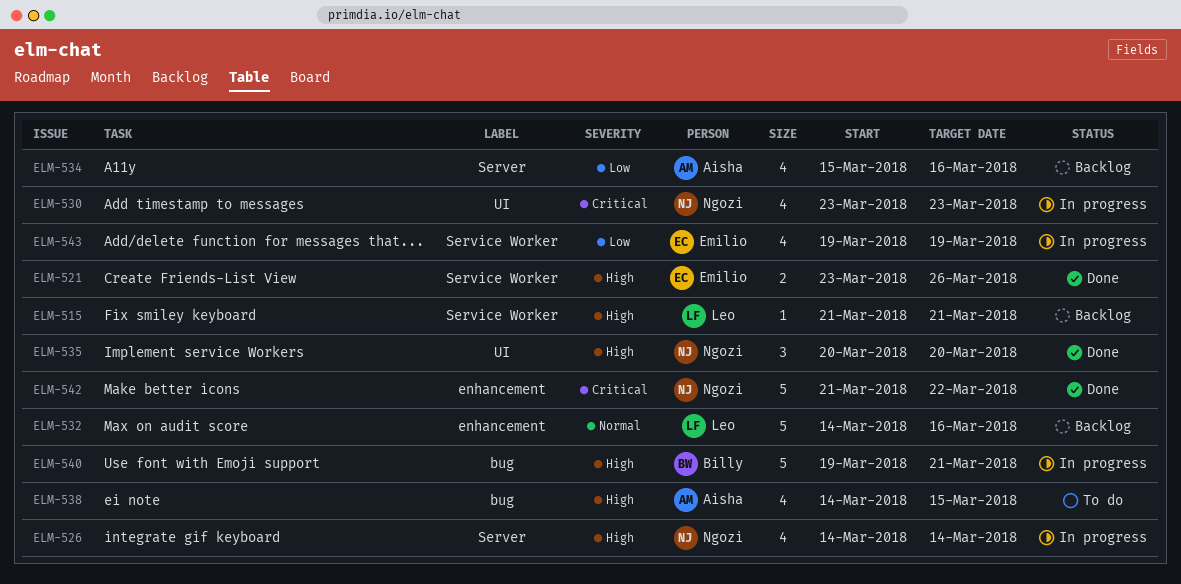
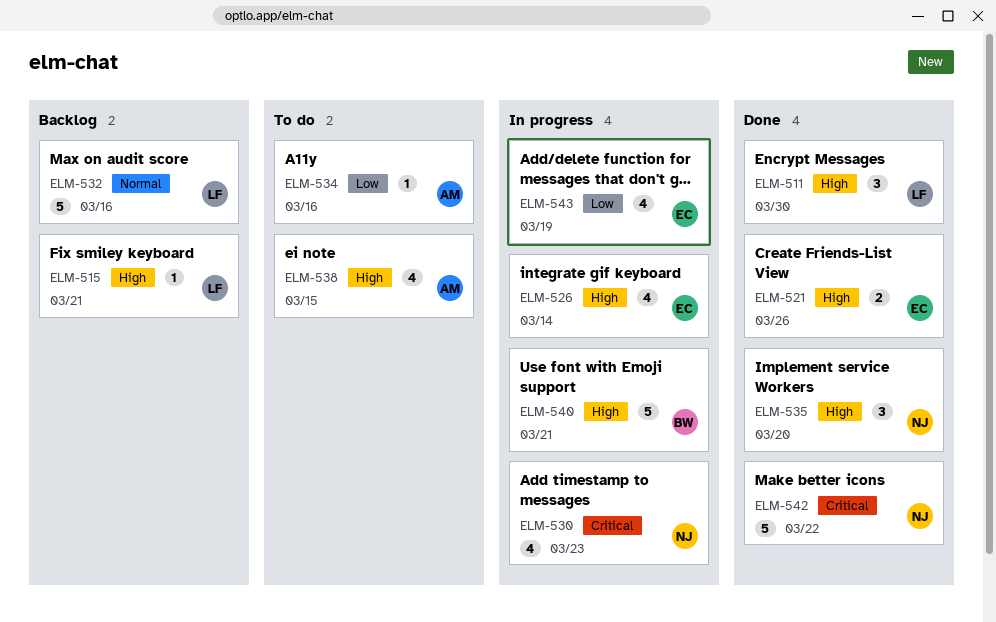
ELM-511: none -> present
ELM-526, owner: Ngozi -> Emilio
ELM-534, status: Backlog -> To do
ELM-534, estimate: 4 -> 1

